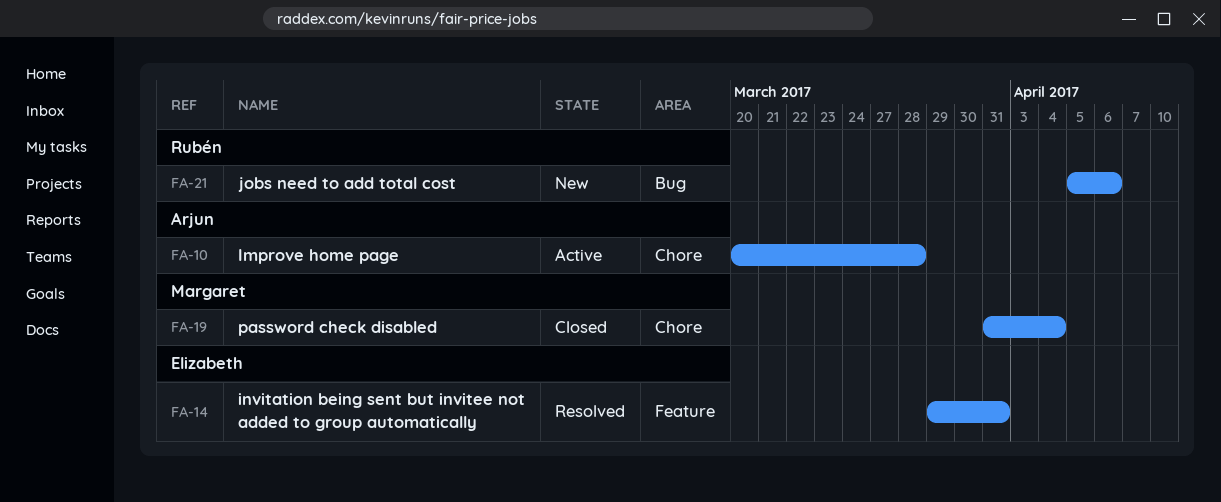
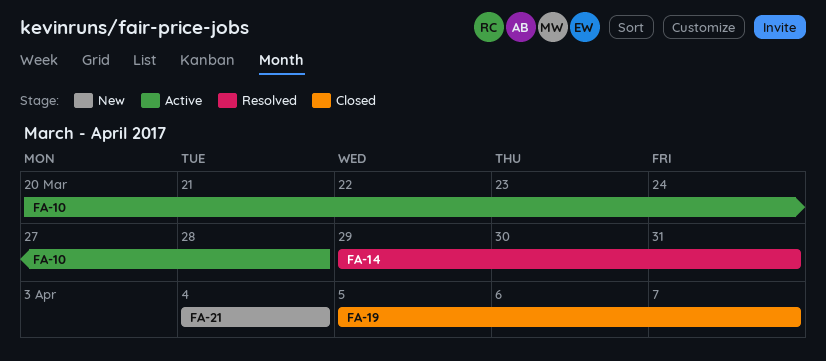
FA-19, start: Mar 31 -> Apr 5
FA-19, due: Apr 4 -> Apr 7
FA-21, start: Apr 5 -> Apr 4
FA-21, due: Apr 6 -> Apr 4

